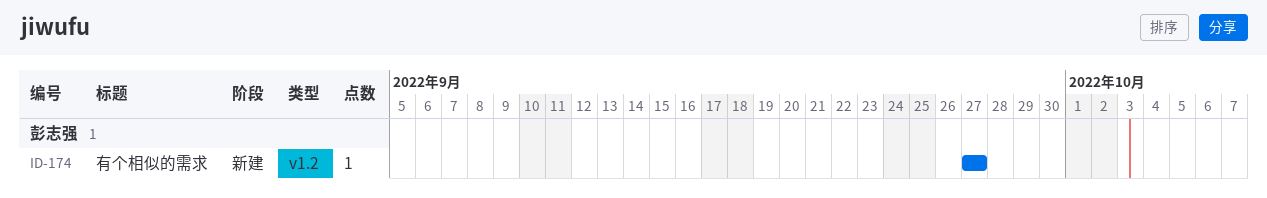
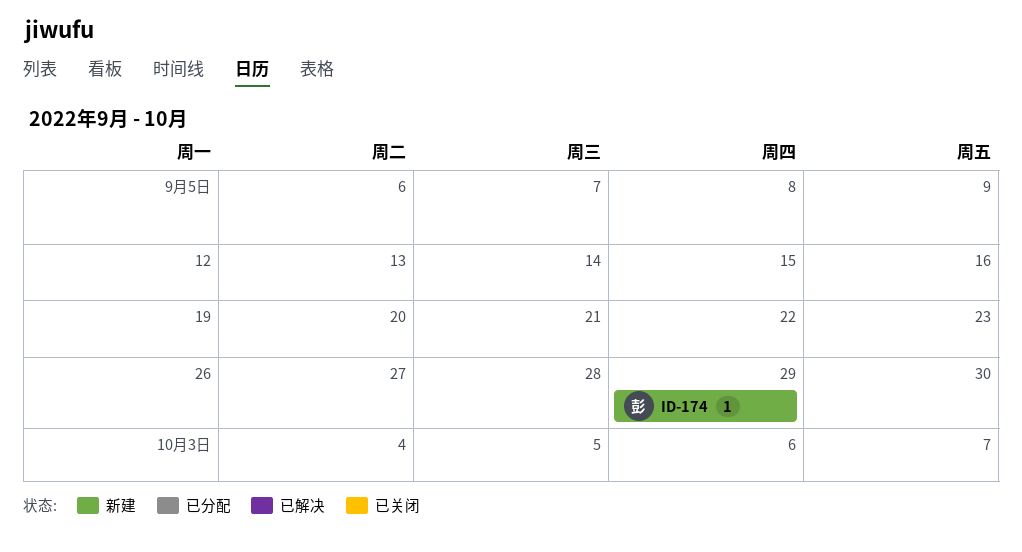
ID-174, start: Sep 27 -> Sep 29
ID-174, due: Sep 27 -> Sep 29

